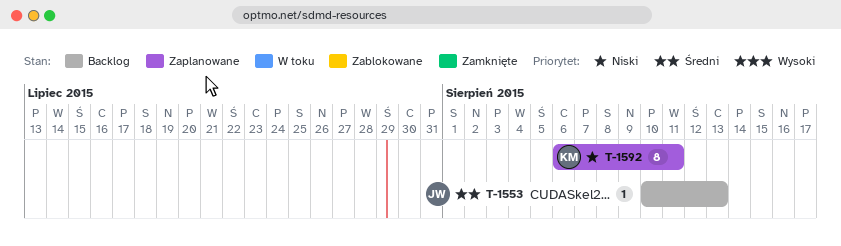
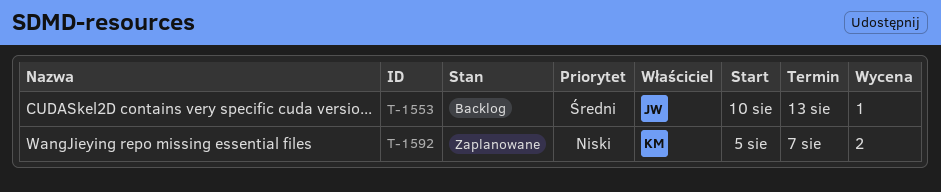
T-1592, estimate: 8 -> 2
T-1592, start: Aug 6 -> Aug 5
T-1592, due: Aug 11 -> Aug 7

